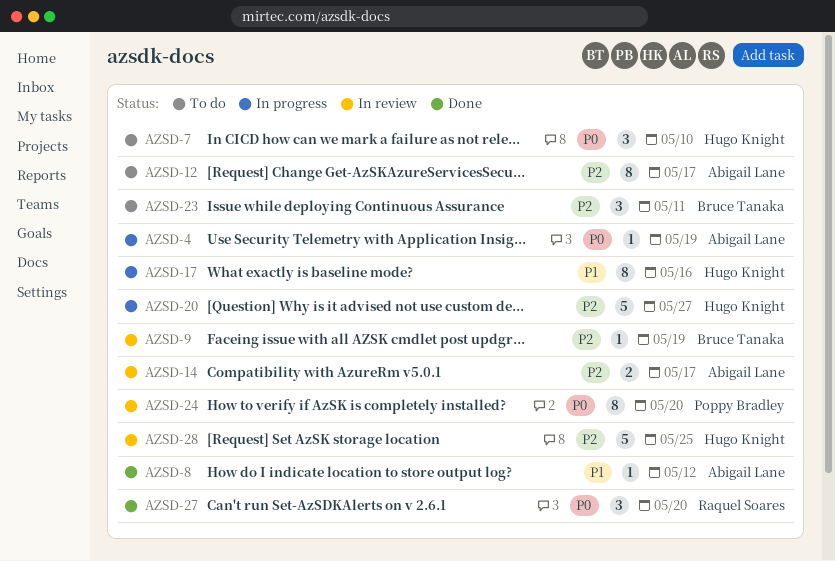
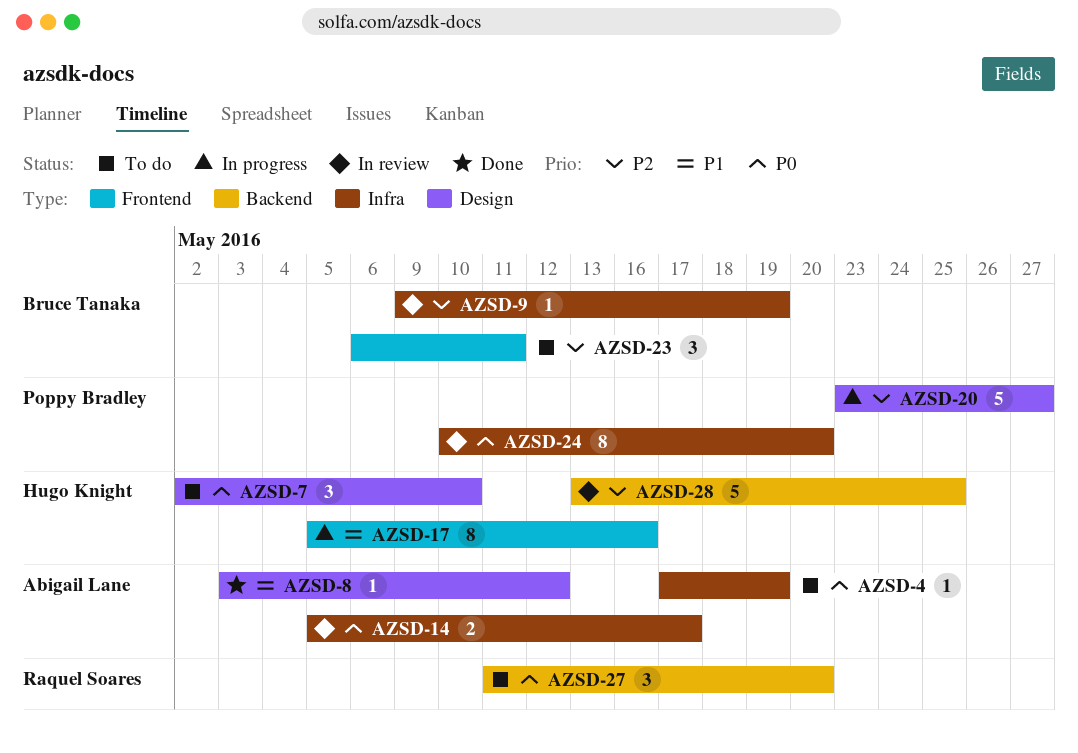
AZSD-4, status: In progress -> To do
AZSD-12: present -> none
AZSD-14, priority: P2 -> P0
AZSD-20, owner: Hugo Knight -> Poppy Bradley
AZSD-27, status: Done -> To do

